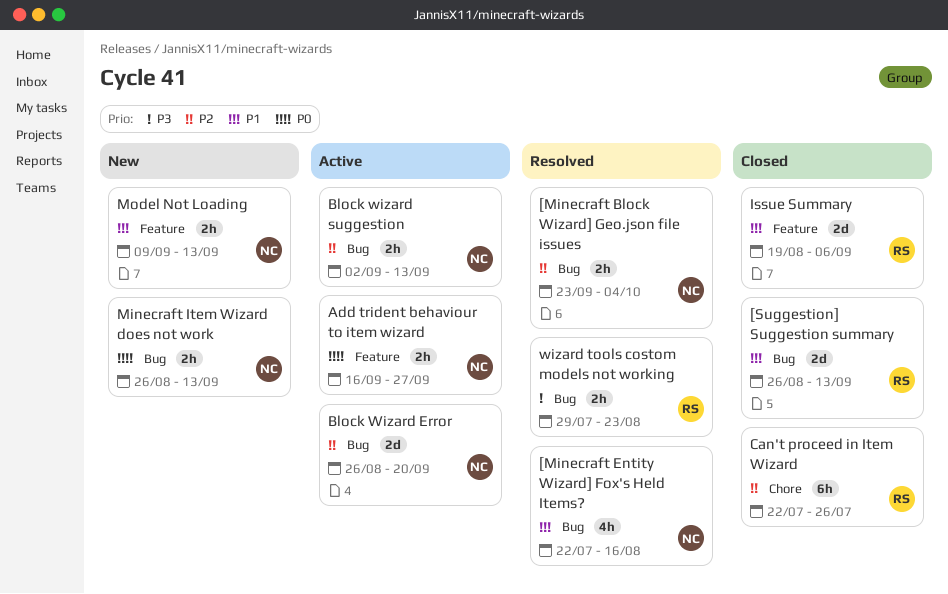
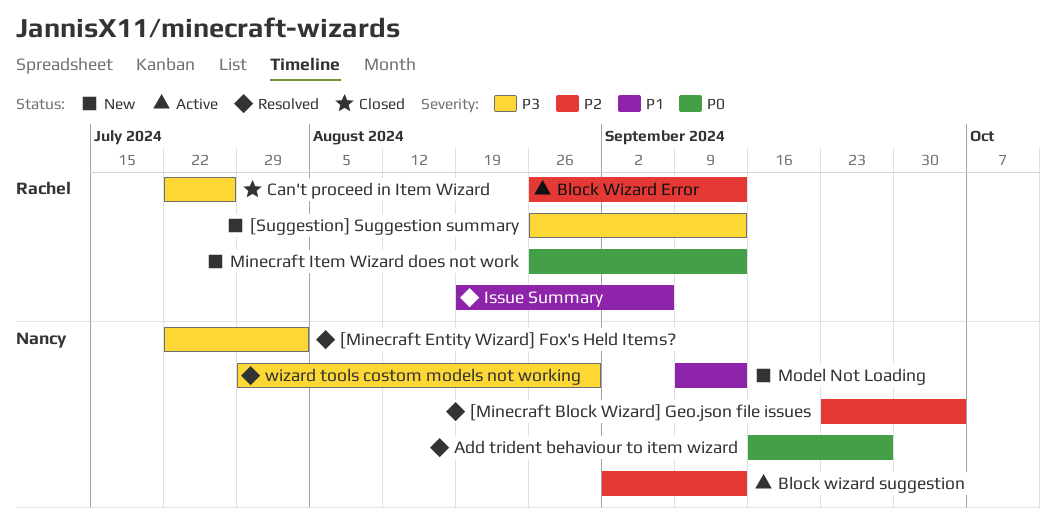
[Minecraft Entity Wizard] Fox's Held Items?, priority: P1 -> P3
[Minecraft Entity Wizard] Fox's Held Items?, due: Aug 16 -> Aug 2
[Suggestion] Suggestion summary, status: Closed -> New
[Suggestion] Suggestion summary, priority: P1 -> P3
Add trident behaviour to item wizard, status: Active -> Resolved
Block Wizard Error, owner: Nancy -> Rachel
Block Wizard Error, due: Sep 20 -> Sep 13
Can't proceed in Item Wizard, priority: P2 -> P3
Issue Summary, status: Closed -> Resolved
Minecraft Item Wizard does not work, owner: Nancy -> Rachel
wizard tools costom models not working, owner: Rachel -> Nancy
wizard tools costom models not working, due: Aug 23 -> Aug 30

